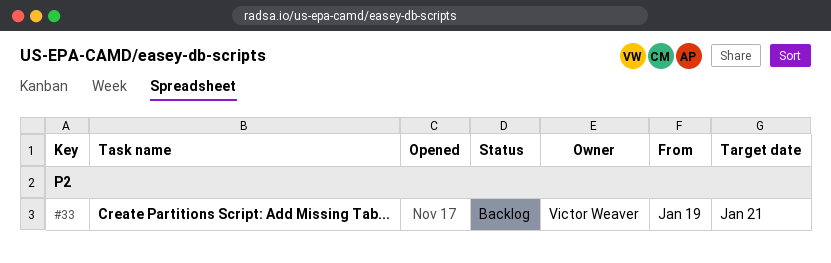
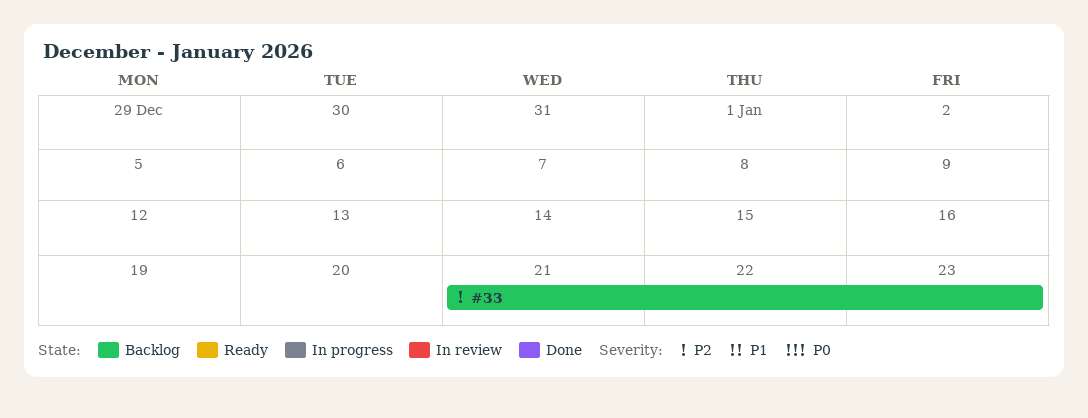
#33, start: Jan 19 -> Jan 21
#33, due: Jan 21 -> Jan 23

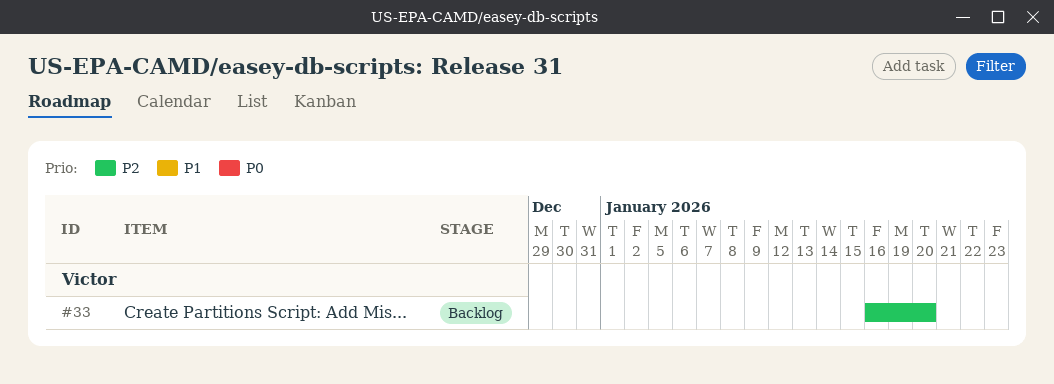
#33, start: Jan 21 -> Jan 16
#33, due: Jan 23 -> Jan 20

